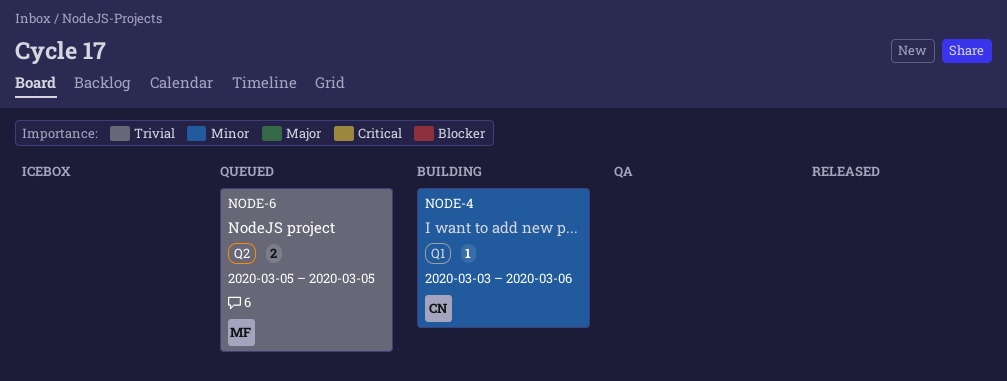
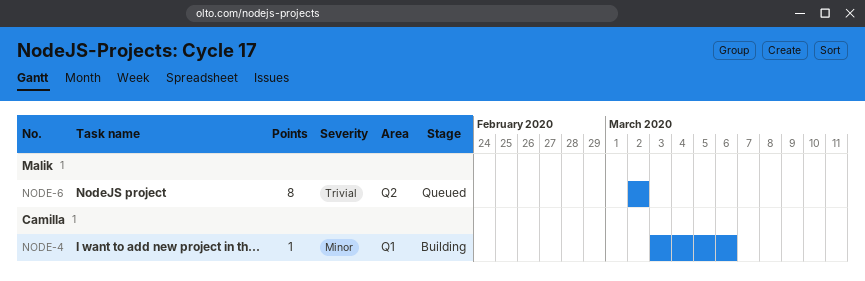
NODE-6, estimate: 2 -> 8
NODE-6, start: Mar 5 -> Mar 2
NODE-6, due: Mar 5 -> Mar 2

